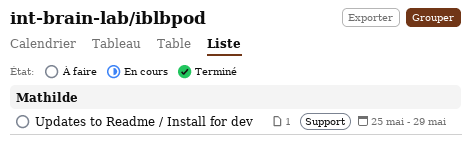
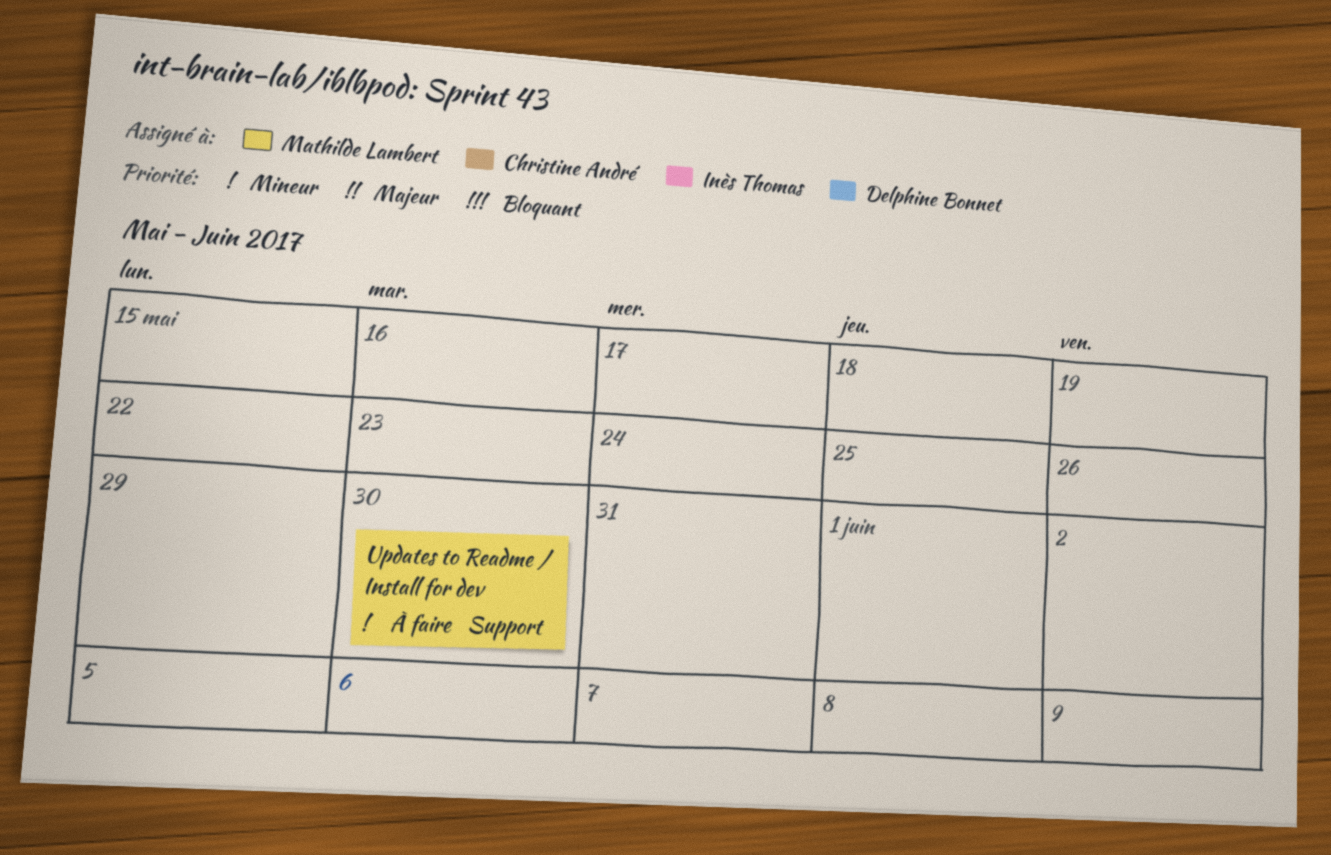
Updates to Readme / Install for dev, due: May 29 -> May 30

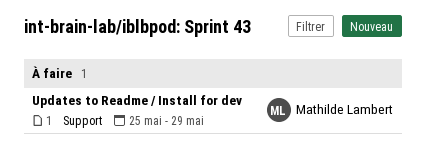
Updates to Readme / Install for dev, due: May 30 -> May 29

